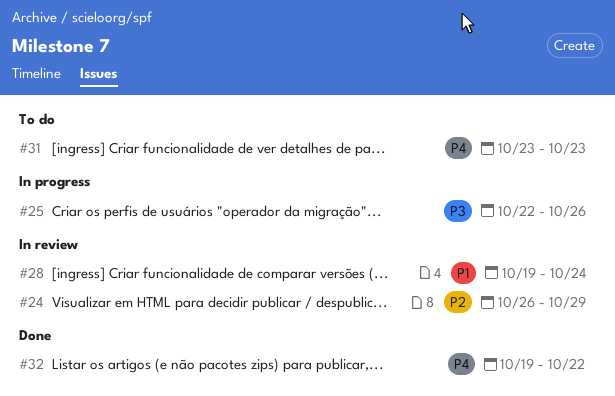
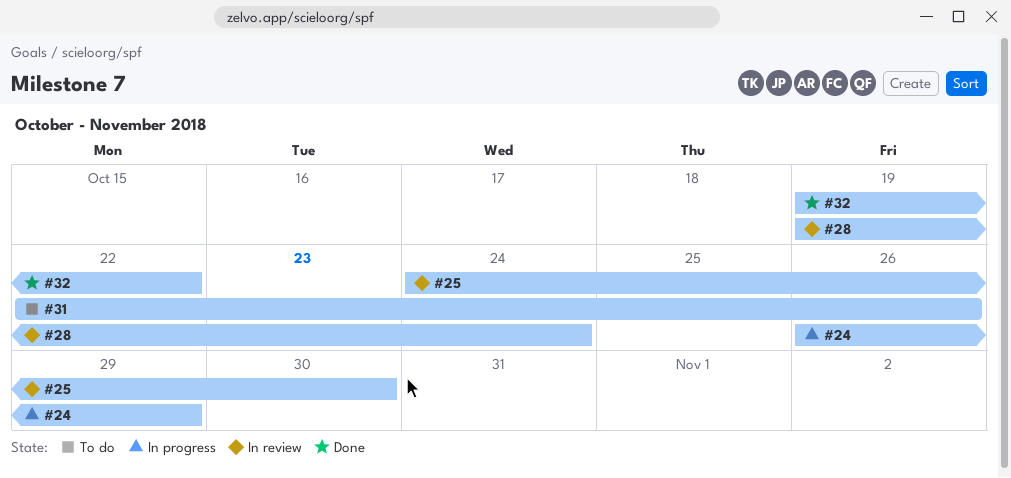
#24, status: In review -> In progress
#25, status: In progress -> In review
#25, start: Oct 22 -> Oct 24
#25, due: Oct 26 -> Oct 30
#31, start: Oct 23 -> Oct 22
#31, due: Oct 23 -> Oct 26

